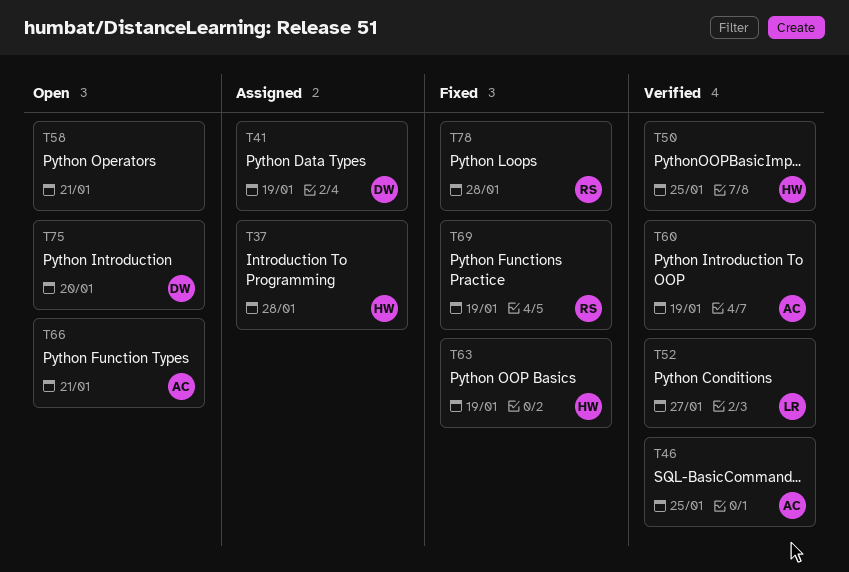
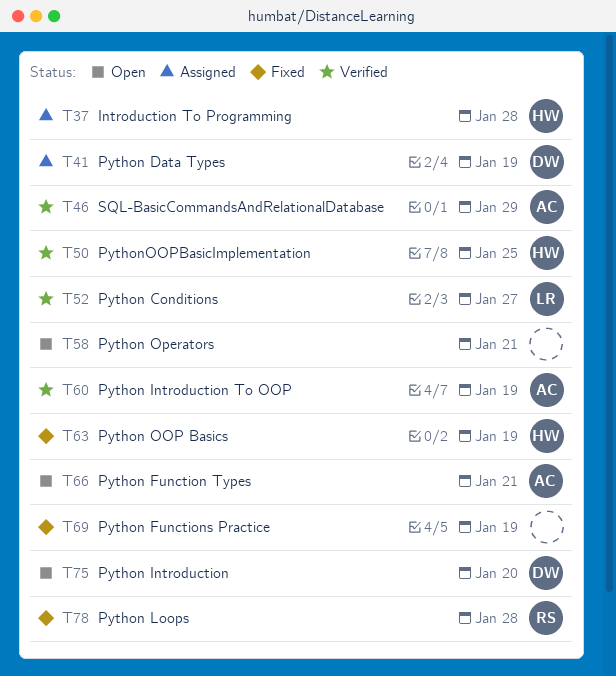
T46, due: Jan 25 -> Jan 29
T69, owner: RS -> none

